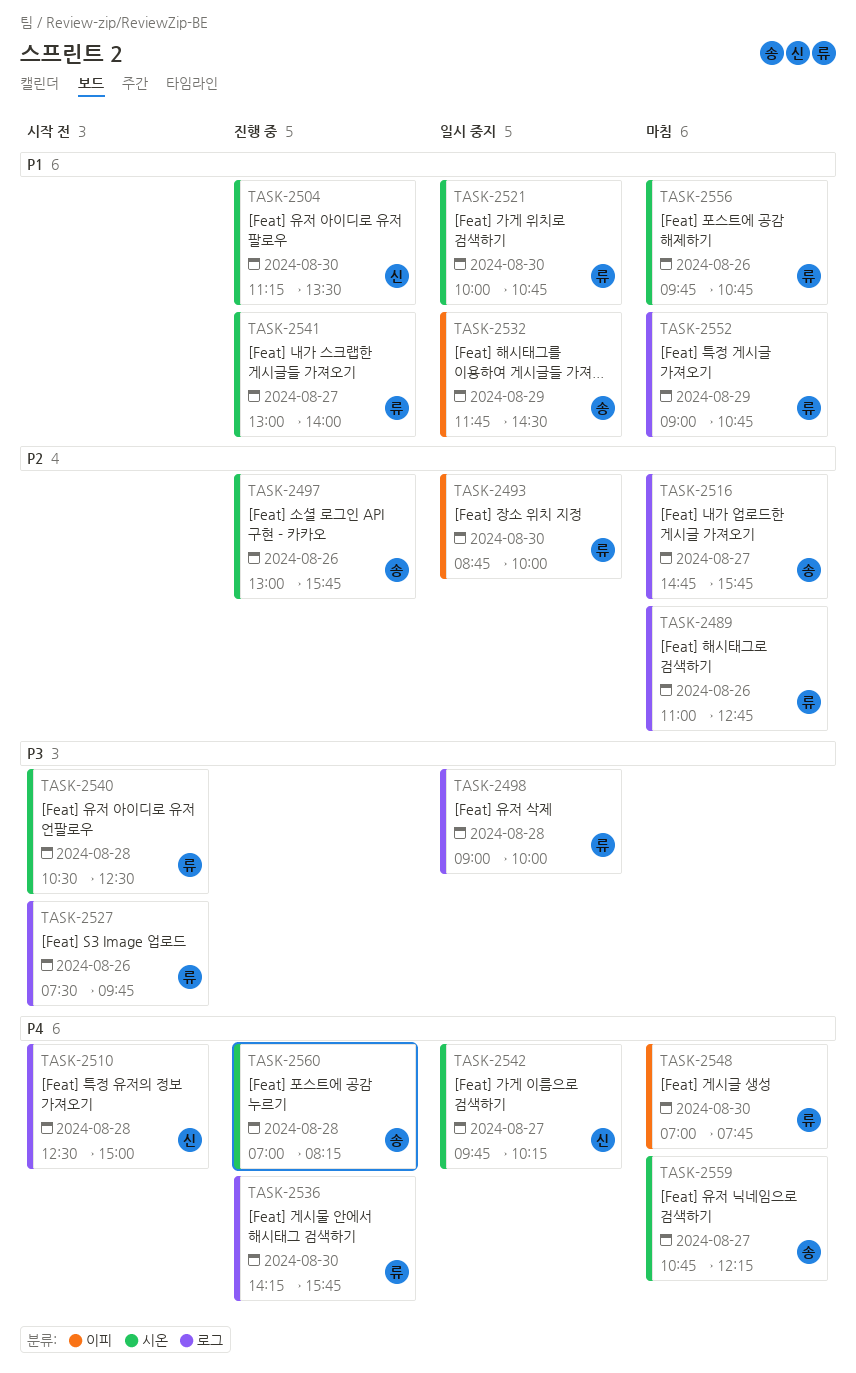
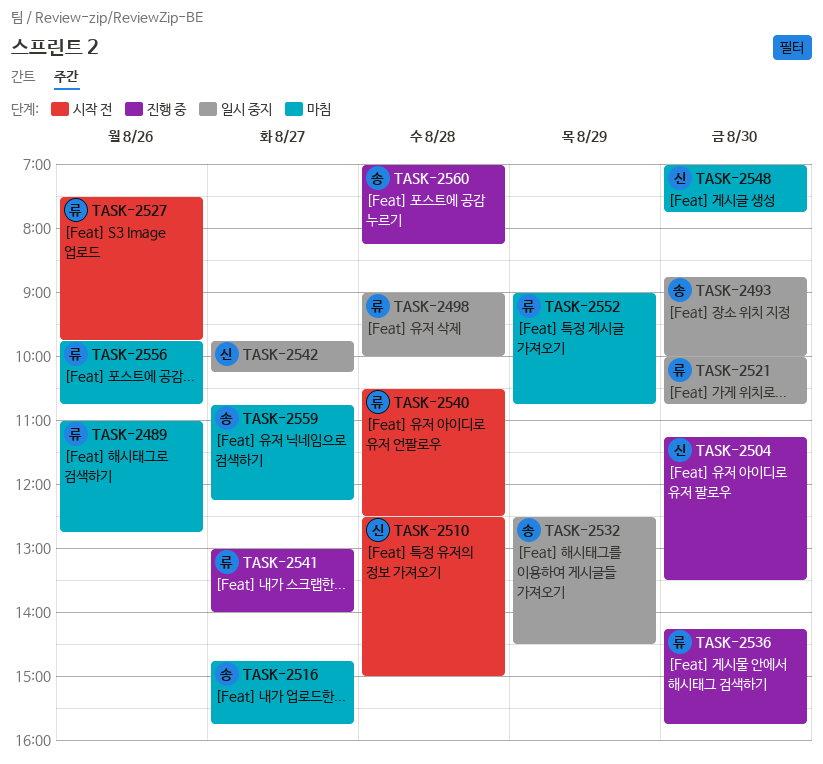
TASK-2493, owner: 류 -> 송
TASK-2497: present -> none
TASK-2532, begins: 11:45 -> 12:30
TASK-2548, owner: 류 -> 신

